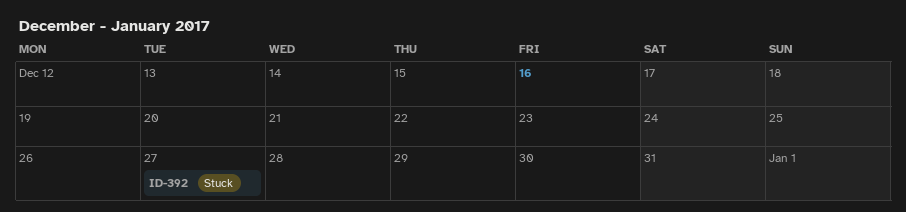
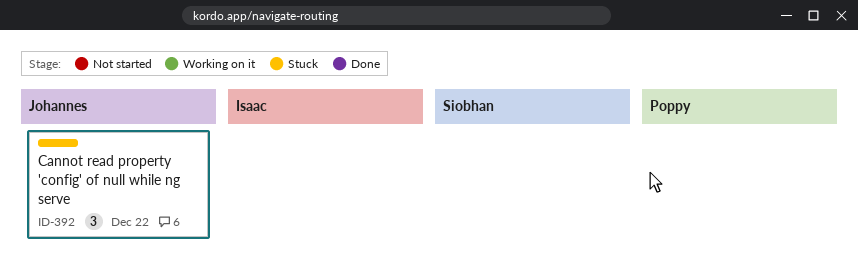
ID-392, due: Dec 27 -> Dec 22

